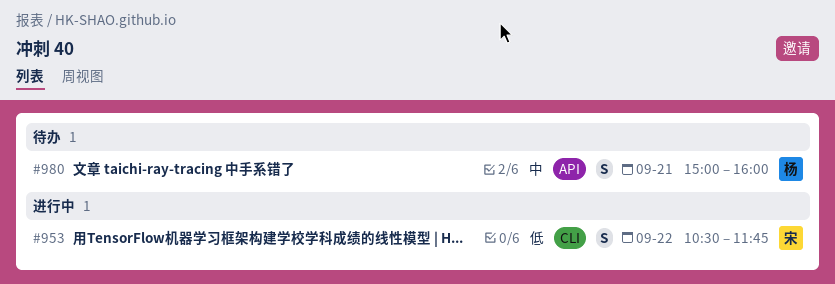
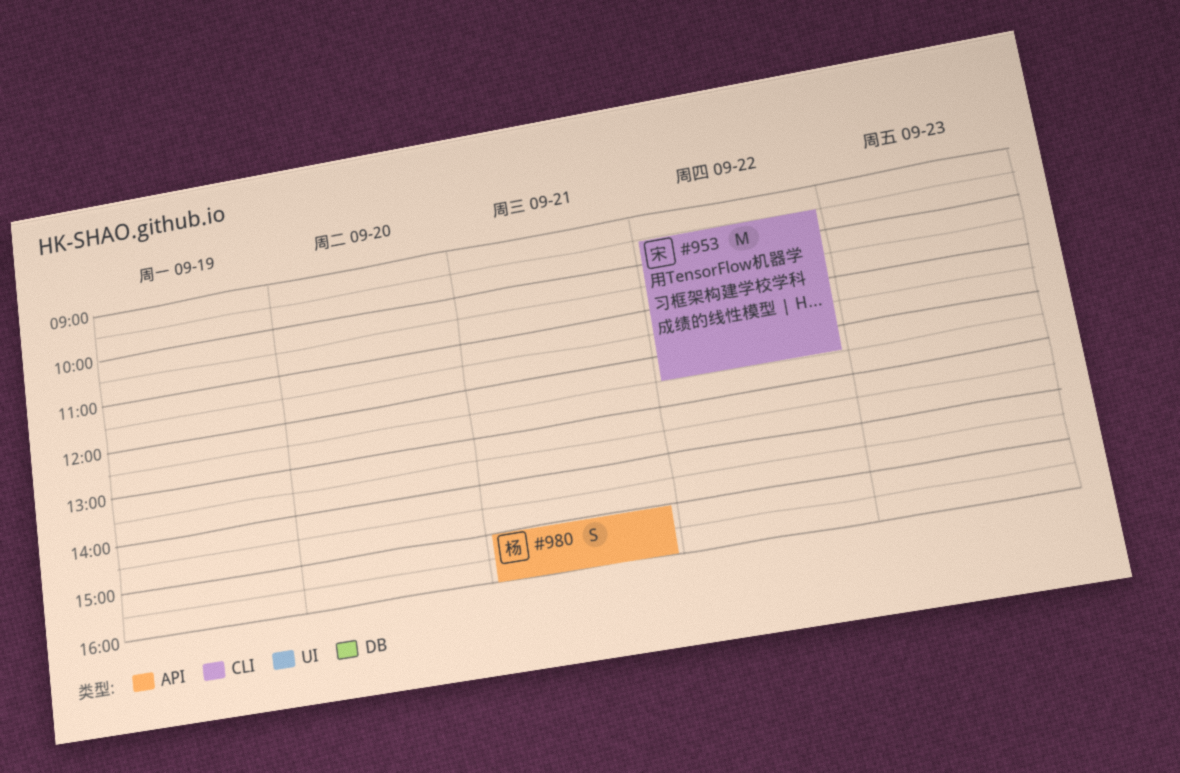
#953, estimate: S -> M
#953, begins: 10:30 -> 09:30
#953, ends: 11:45 -> 12:30

